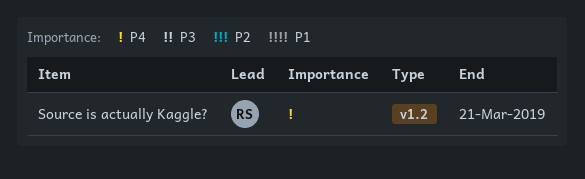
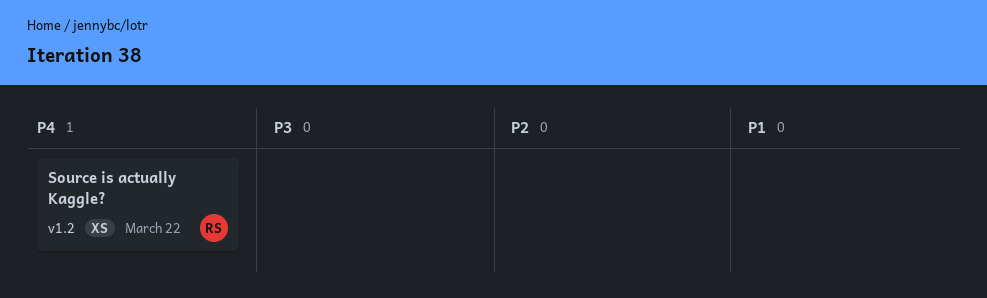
Source is actually Kaggle?, due: Mar 21 -> Mar 22

